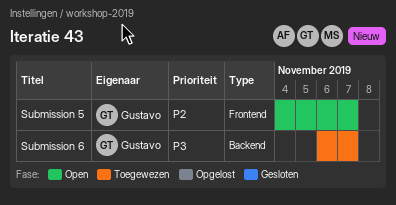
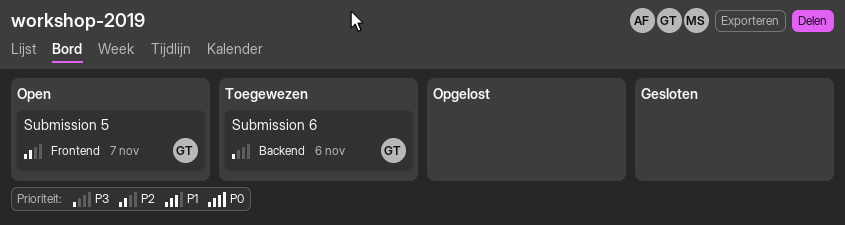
Submission 6, due: Nov 7 -> Nov 6

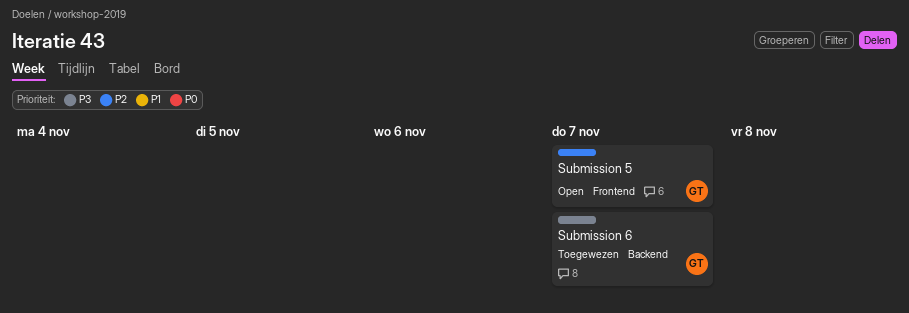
Submission 6, due: Nov 6 -> Nov 7

